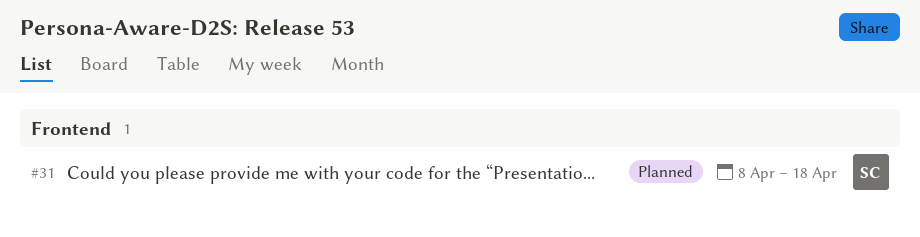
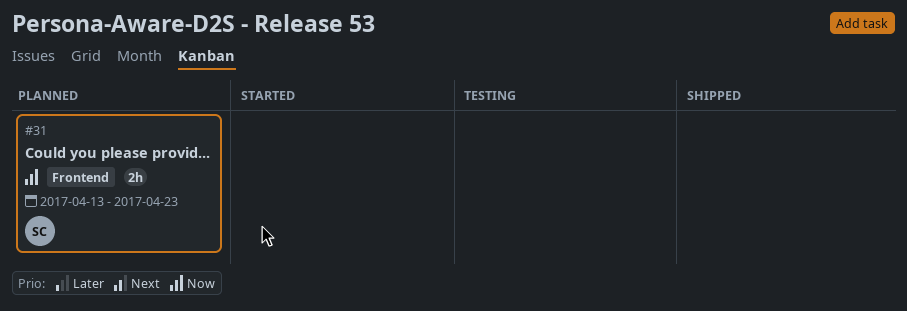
#31, start: Apr 8 -> Apr 13
#31, due: Apr 18 -> Apr 23

